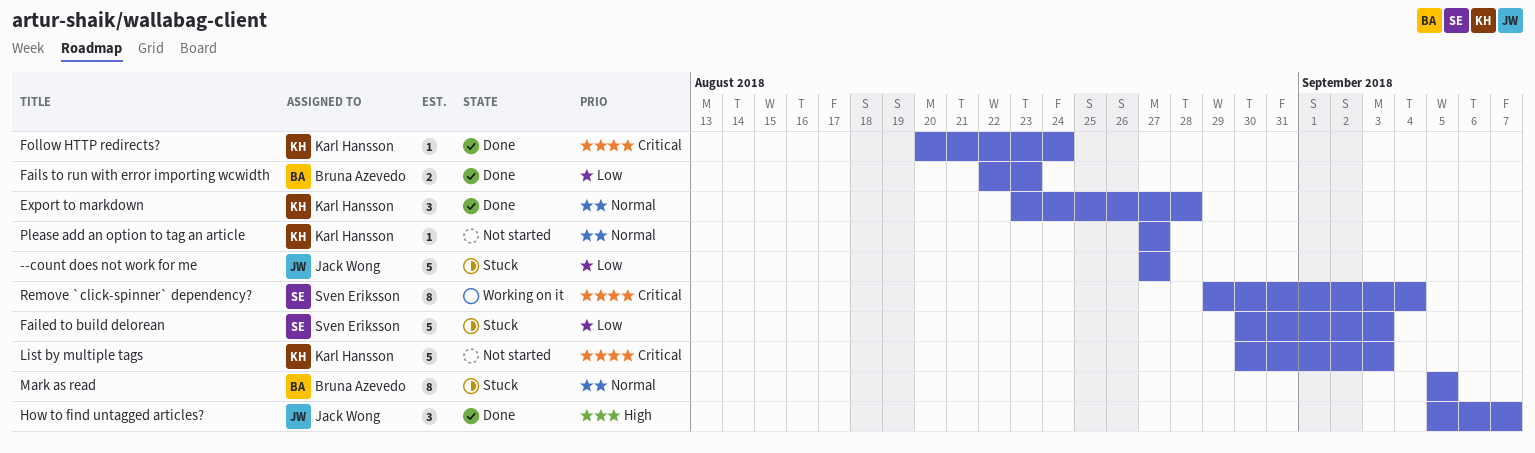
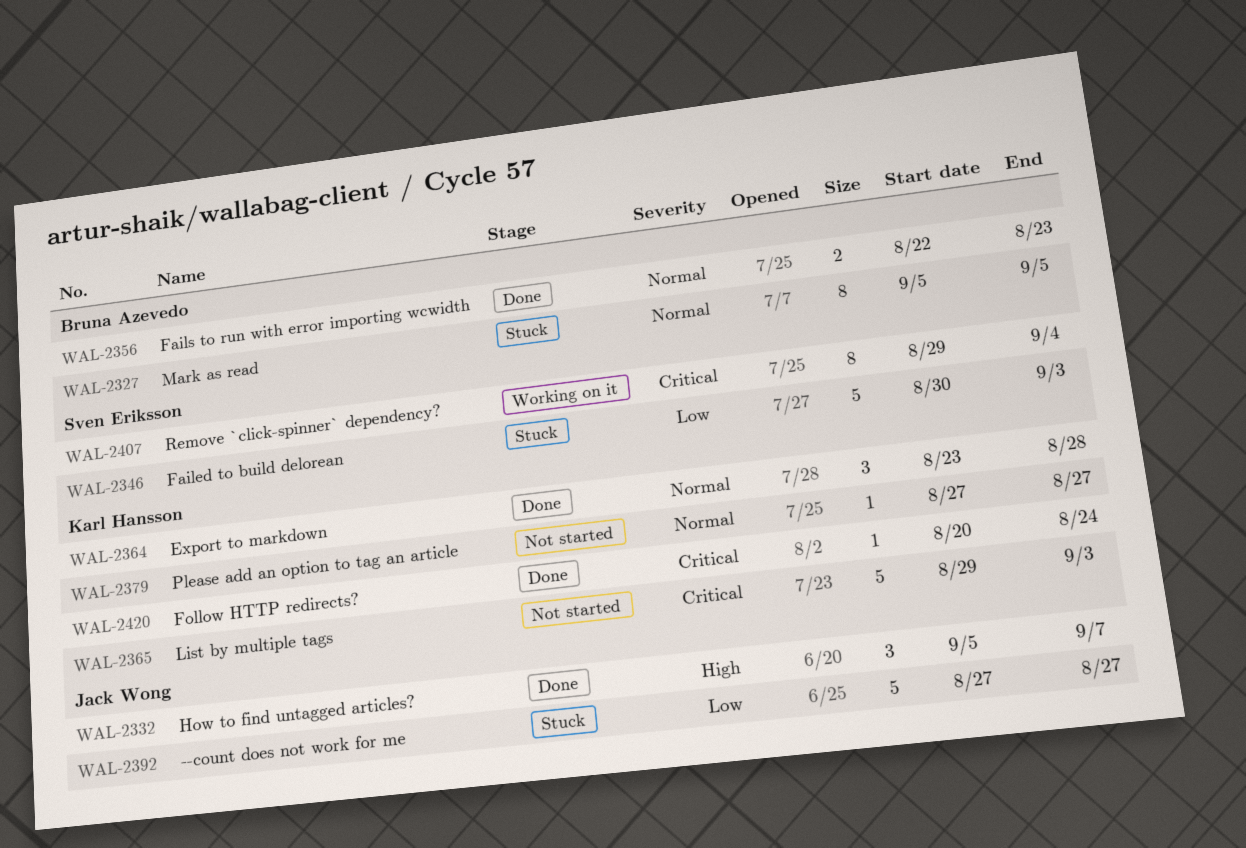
Fails to run with error importing wcwidth, priority: Low -> Normal
List by multiple tags, start: Aug 30 -> Aug 29

